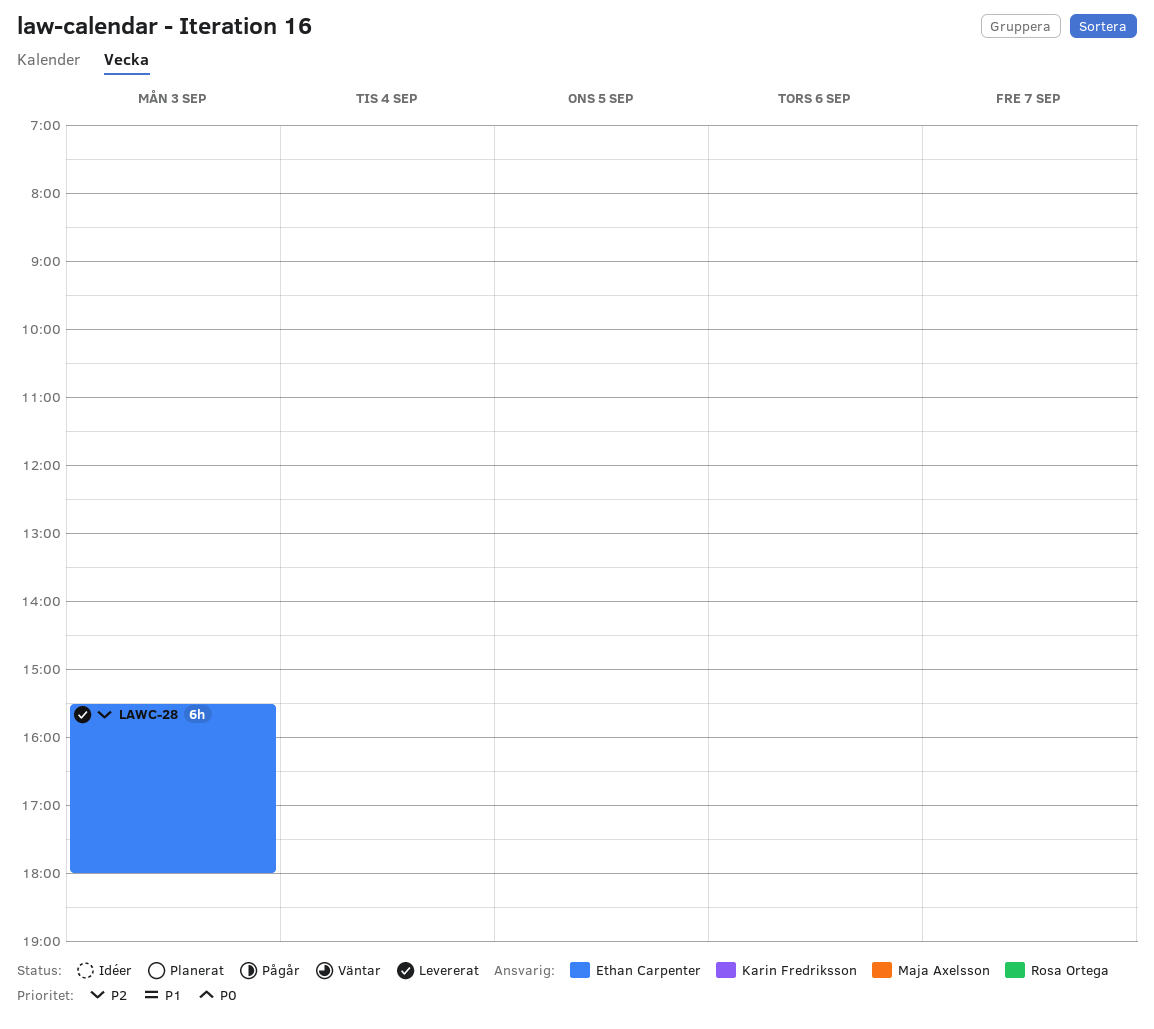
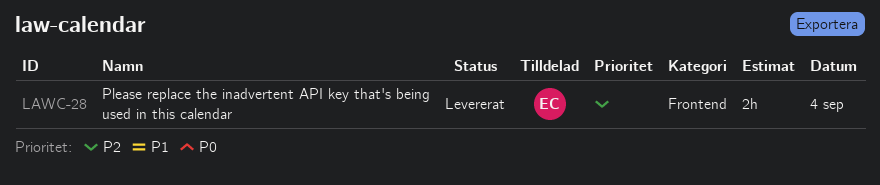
LAWC-28, estimate: 6h -> 2h
LAWC-28, day: Sep 3 -> Sep 4

